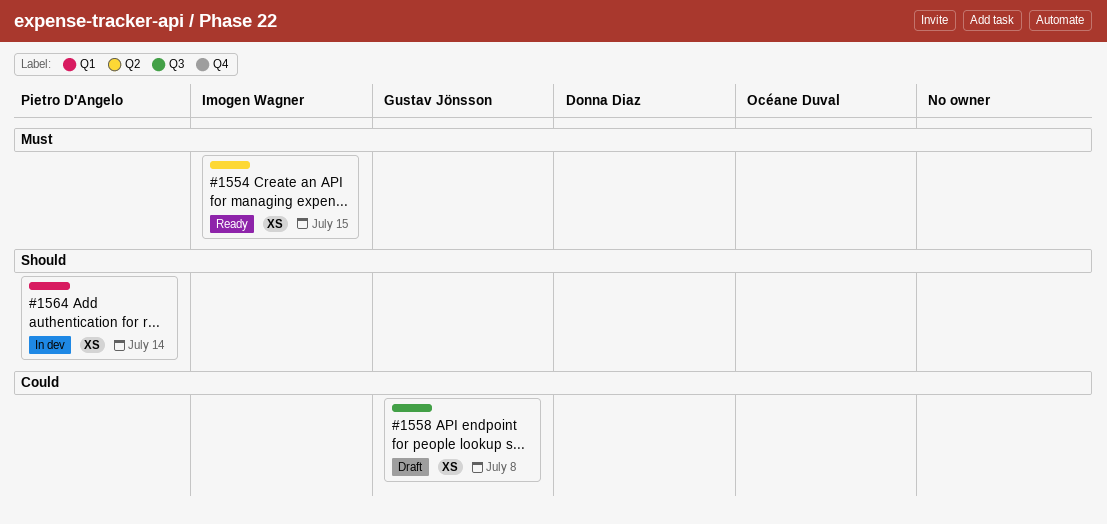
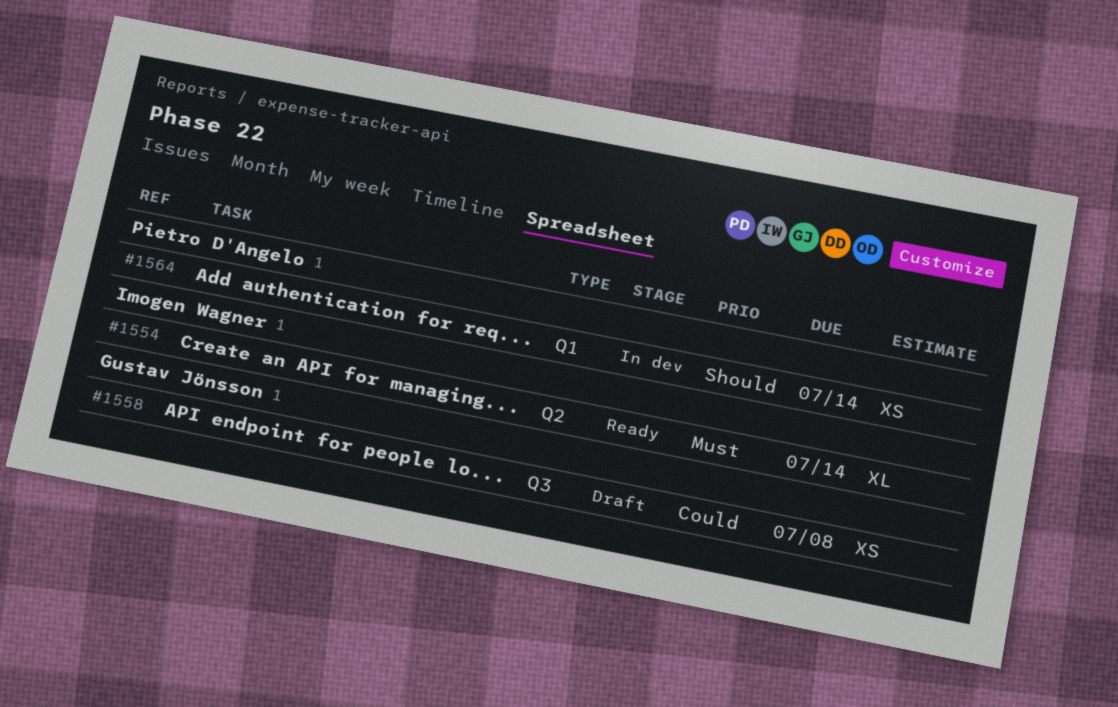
#1554, estimate: XS -> XL
#1554, due: Jul 15 -> Jul 14

